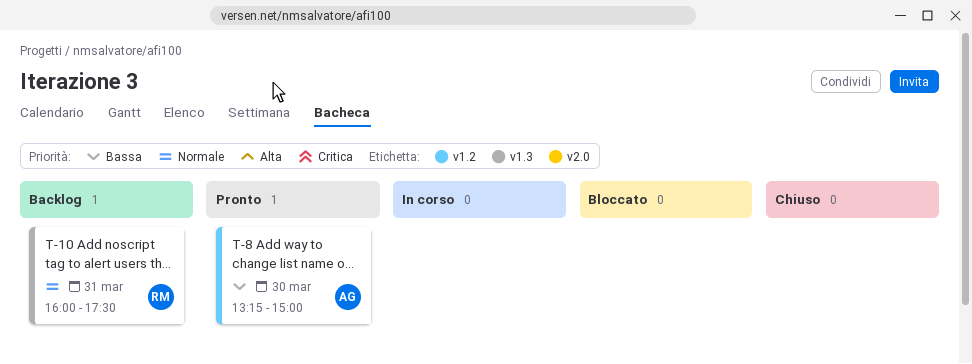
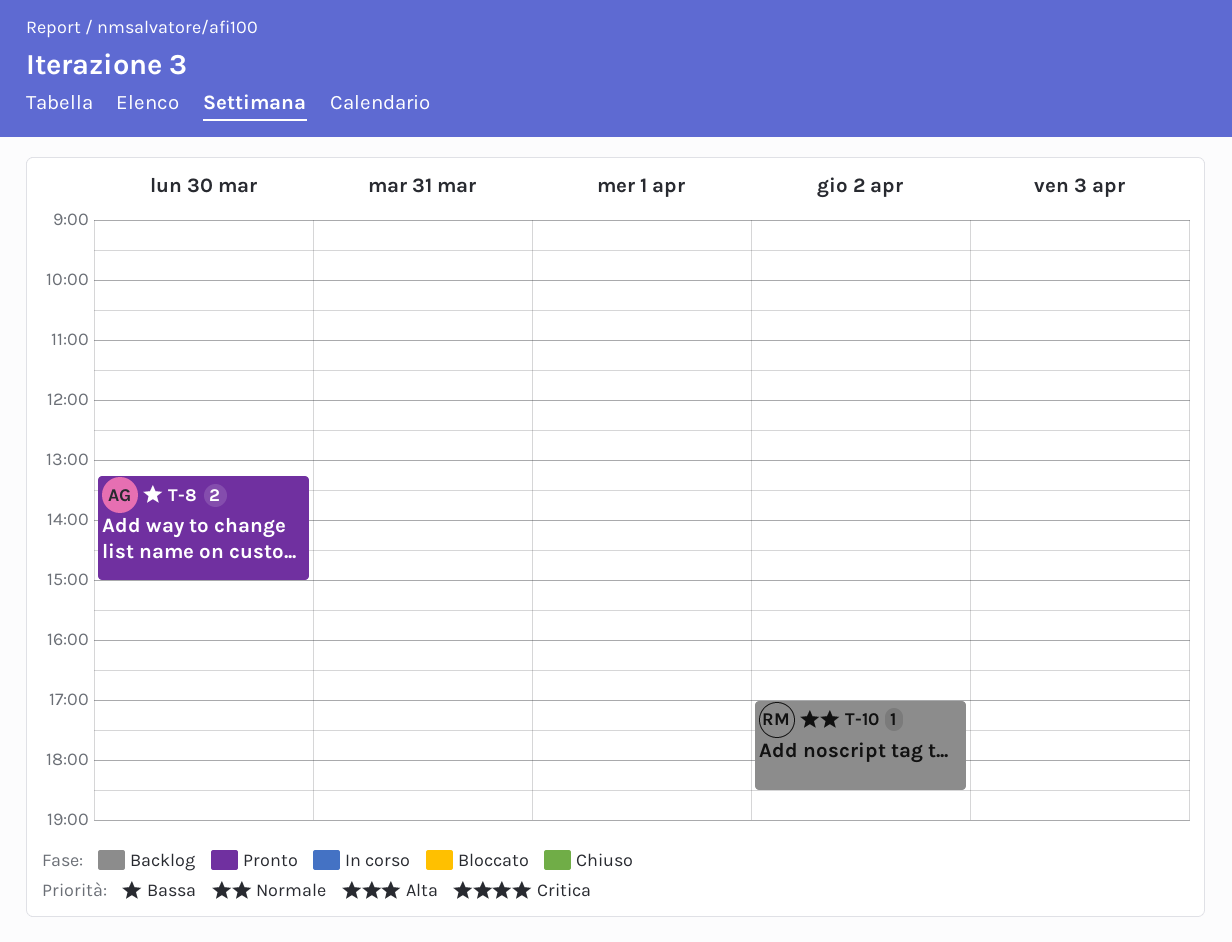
T-10, day: Mar 31 -> Apr 2
T-10, begins: 16:00 -> 17:00
T-10, ends: 17:30 -> 18:30

